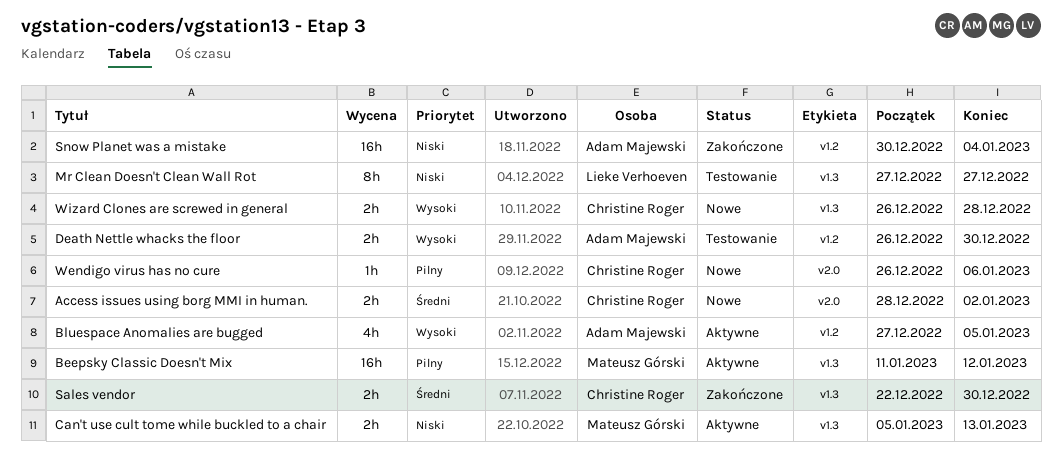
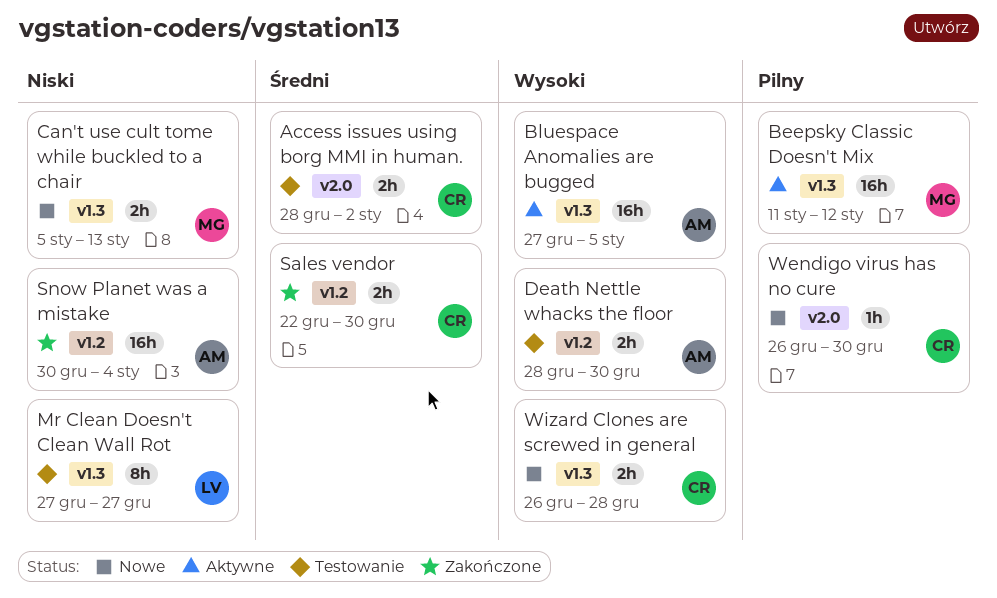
Access issues using borg MMI in human., status: Nowe -> Testowanie
Bluespace Anomalies are bugged, label: v1.2 -> v1.3
Bluespace Anomalies are bugged, estimate: 4h -> 16h
Can't use cult tome while buckled to a chair, status: Aktywne -> Nowe
Death Nettle whacks the floor, start: Dec 26 -> Dec 28
Sales vendor, label: v1.3 -> v1.2
Wendigo virus has no cure, due: Jan 6 -> Dec 30

